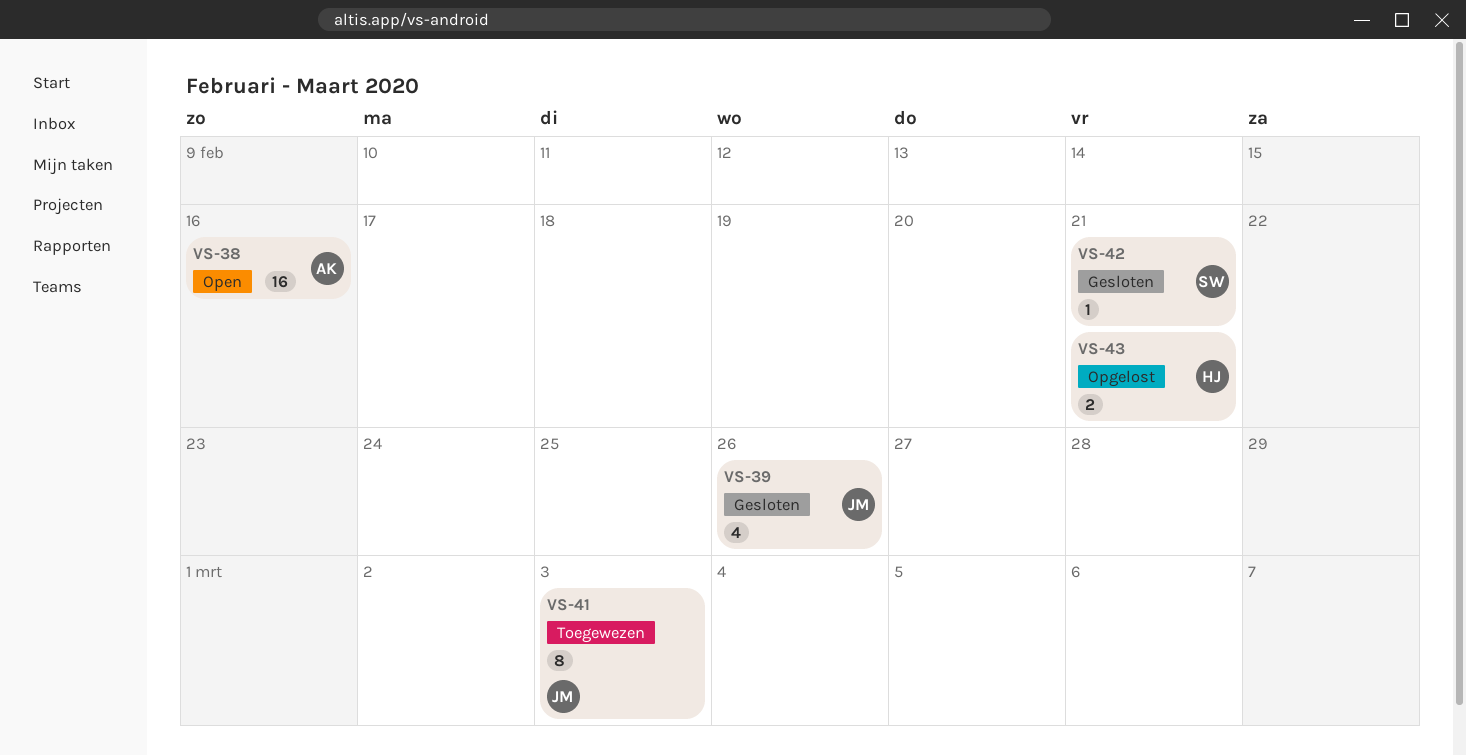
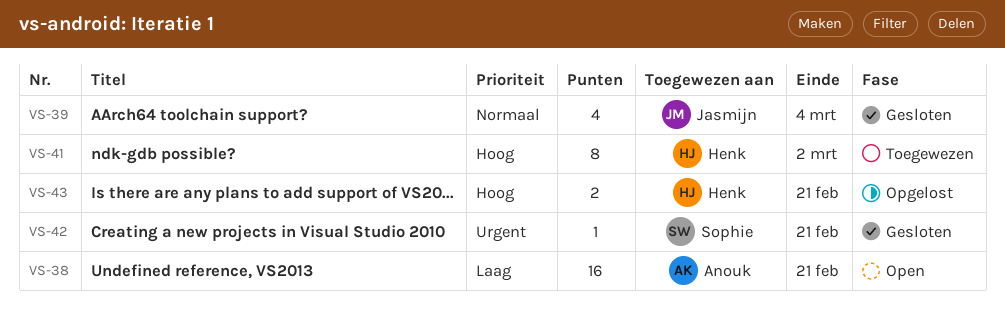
VS-38, due: Feb 16 -> Feb 21
VS-39, due: Feb 26 -> Mar 4
VS-41, owner: Jasmijn -> Henk
VS-41, due: Mar 3 -> Mar 2

